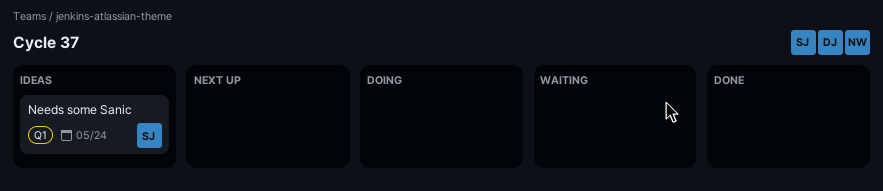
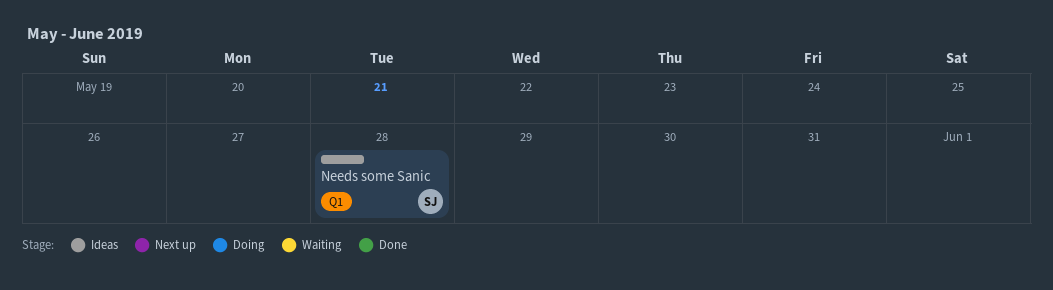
Needs some Sanic, due: May 24 -> May 28

